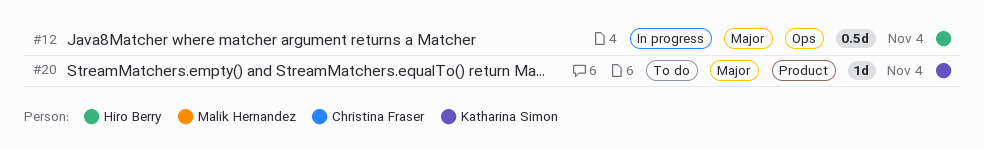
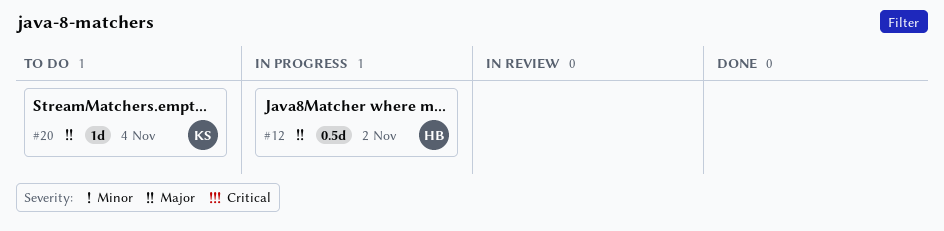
#12, due: Nov 4 -> Nov 2

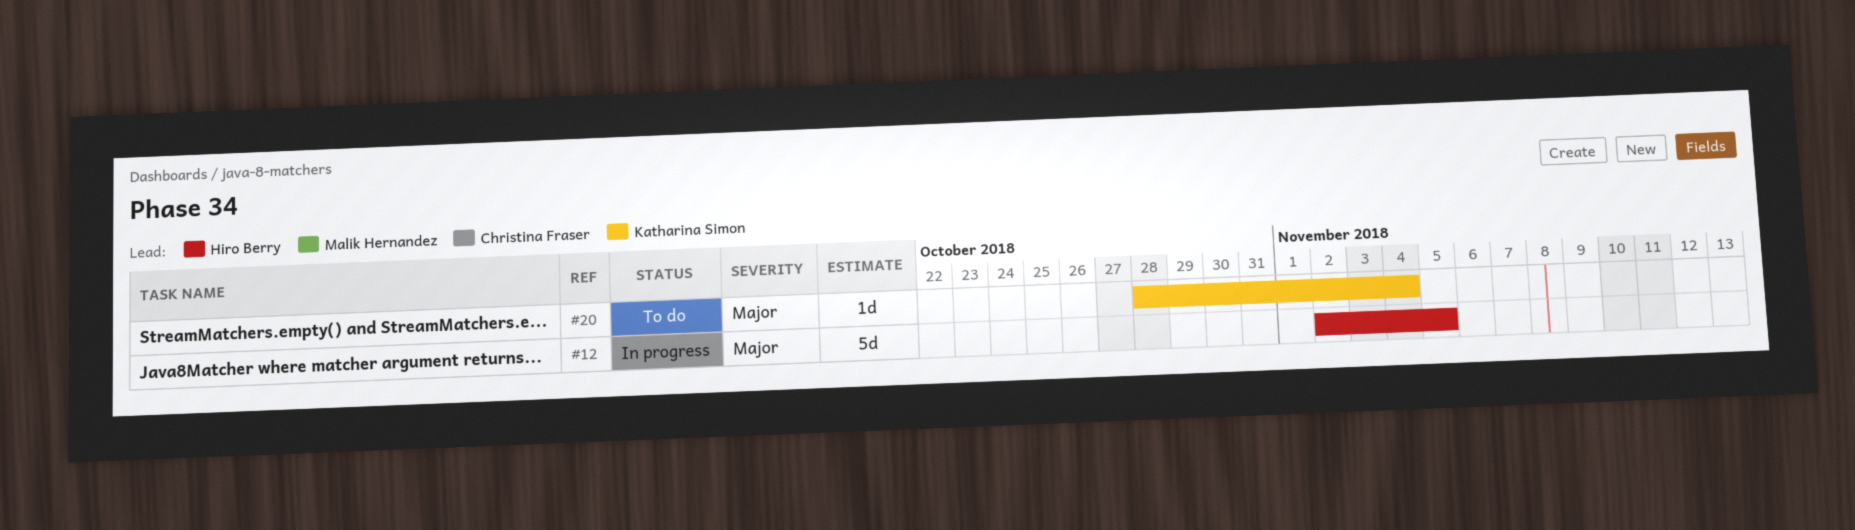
#12, estimate: 0.5d -> 5d
#12, due: Nov 2 -> Nov 5

